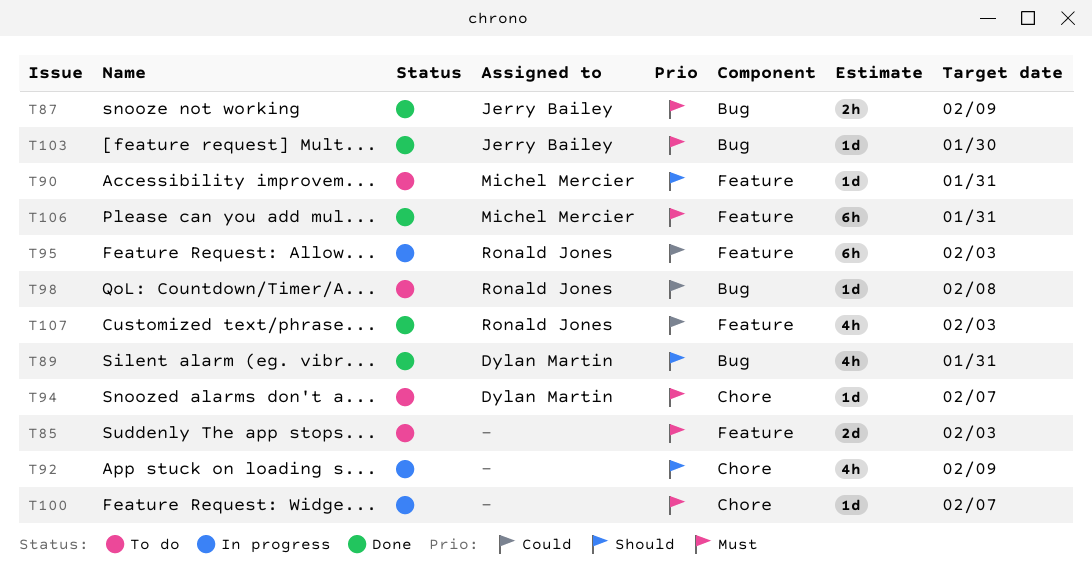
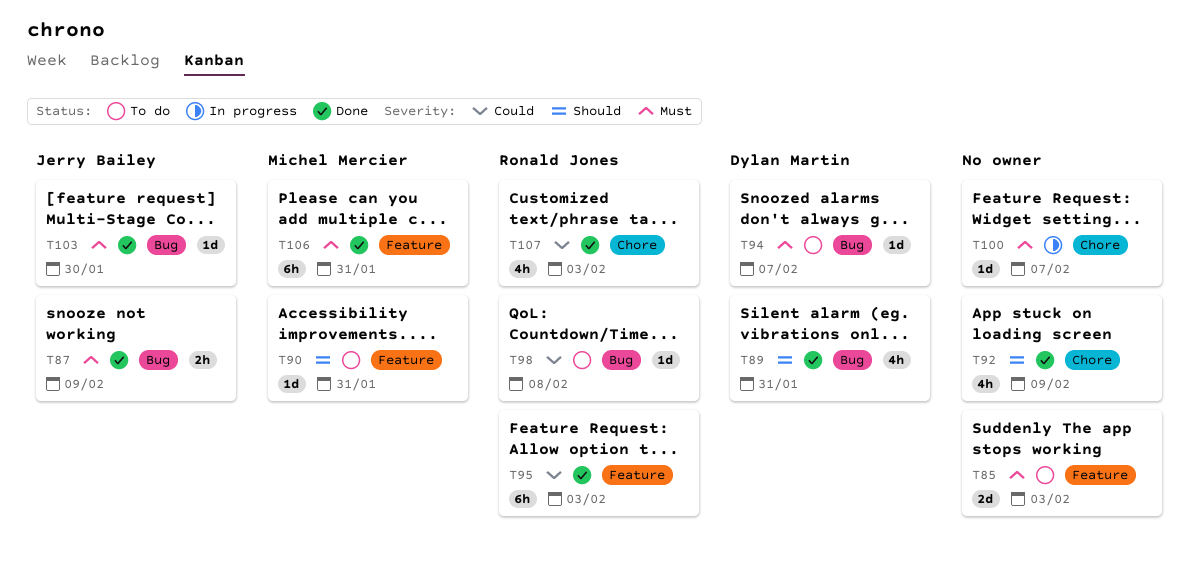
T92, status: In progress -> Done
T94, label: Chore -> Bug
T95, status: In progress -> Done
T107, label: Feature -> Chore

